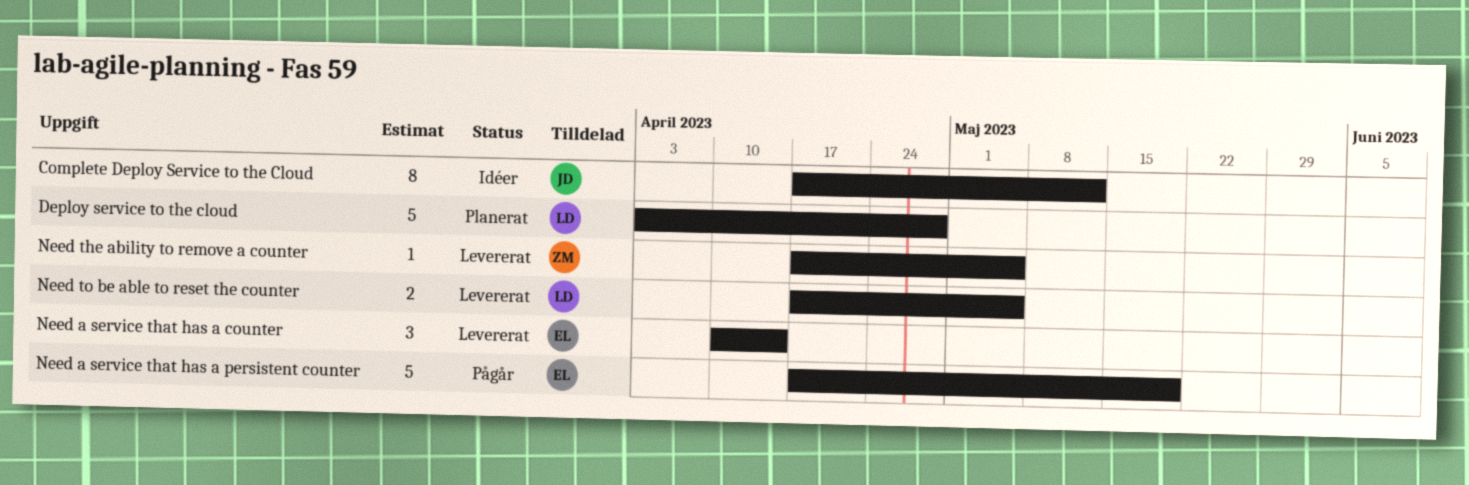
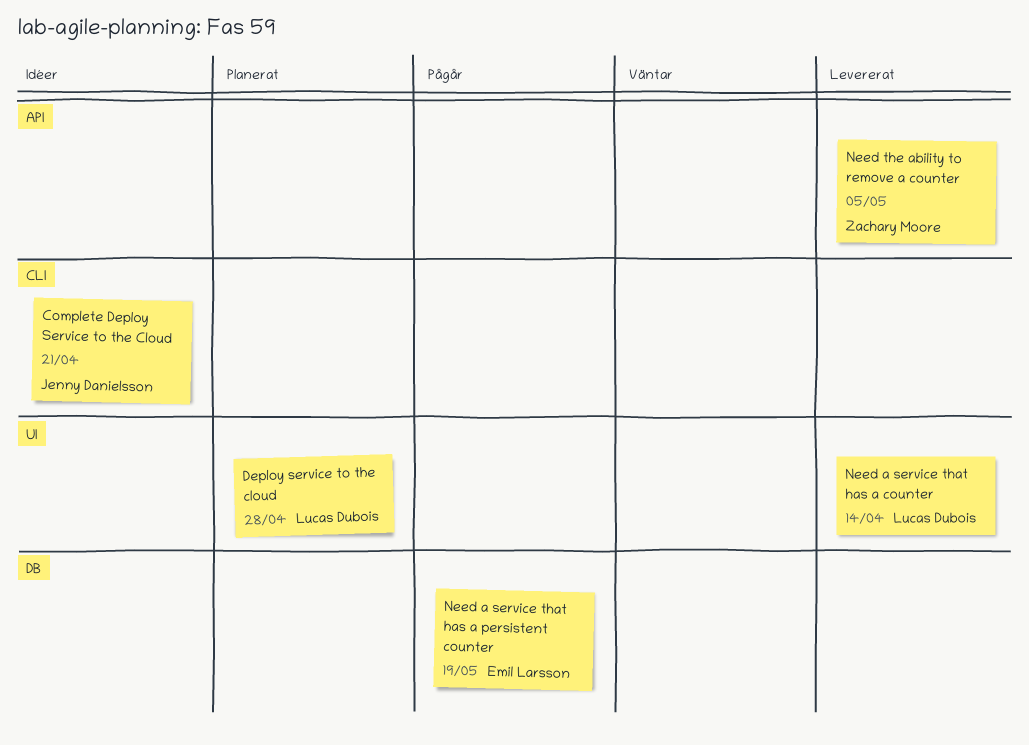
Complete Deploy Service to the Cloud, due: May 12 -> Apr 21
Need a service that has a counter, owner: Emil Larsson -> Lucas Dubois
Need to be able to reset the counter: present -> none

